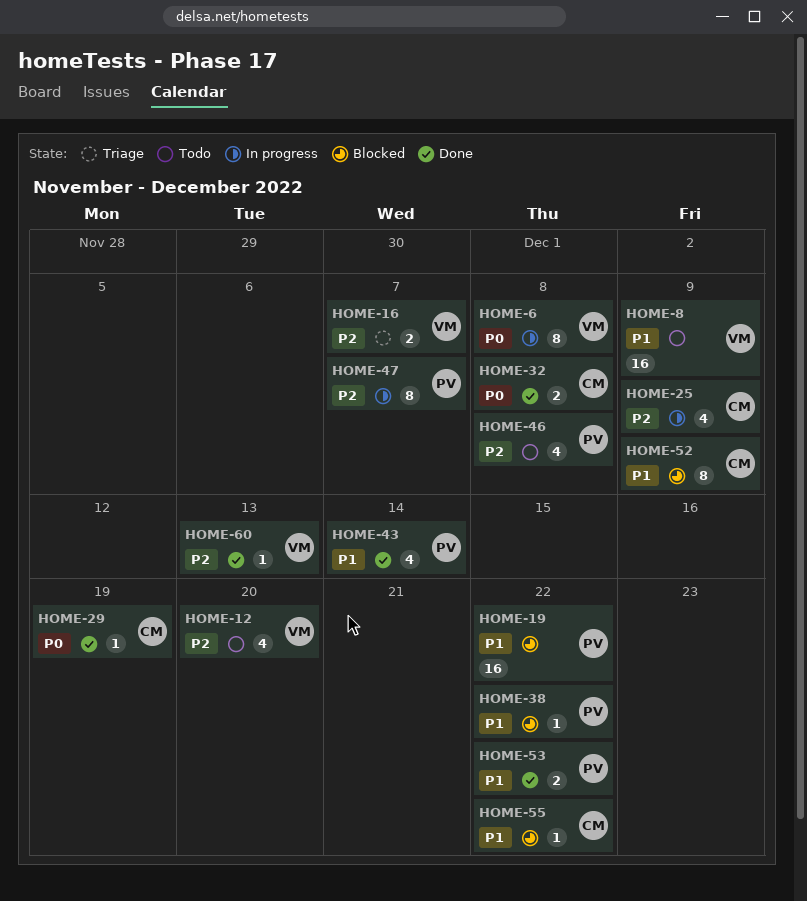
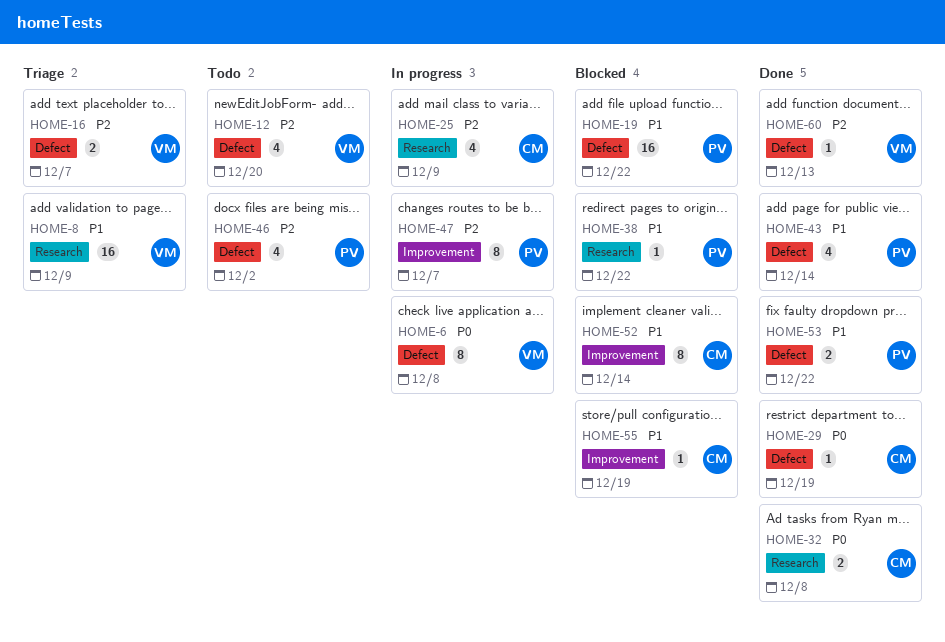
HOME-8, status: Todo -> Triage
HOME-46, due: Dec 8 -> Dec 2
HOME-52, due: Dec 9 -> Dec 14
HOME-55, due: Dec 22 -> Dec 19

